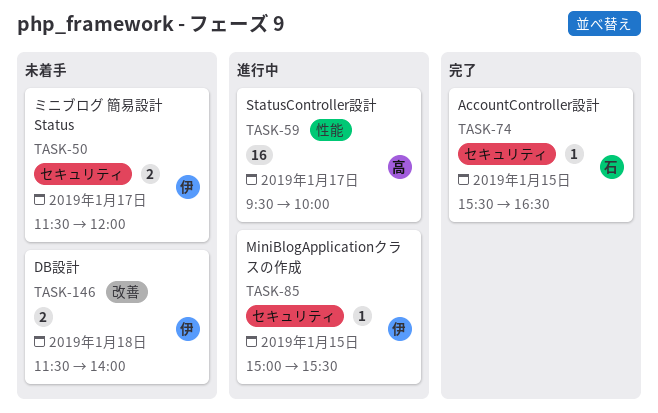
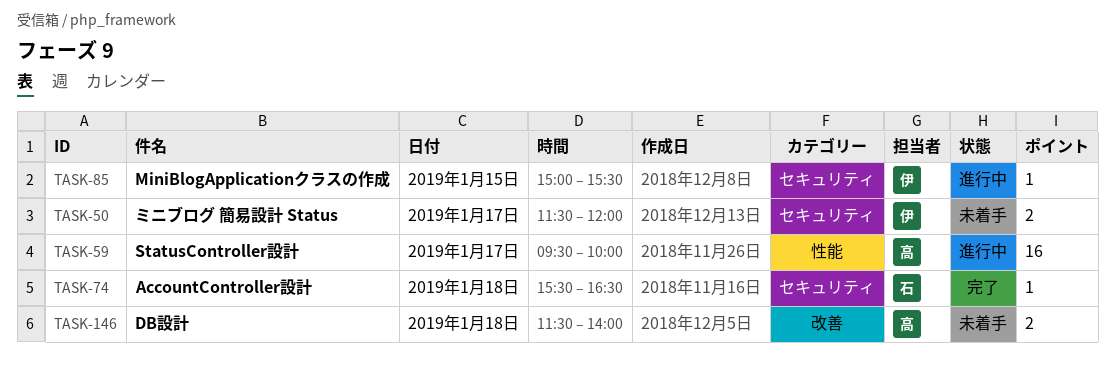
TASK-74, day: Jan 15 -> Jan 18
TASK-146, owner: 伊 -> 高

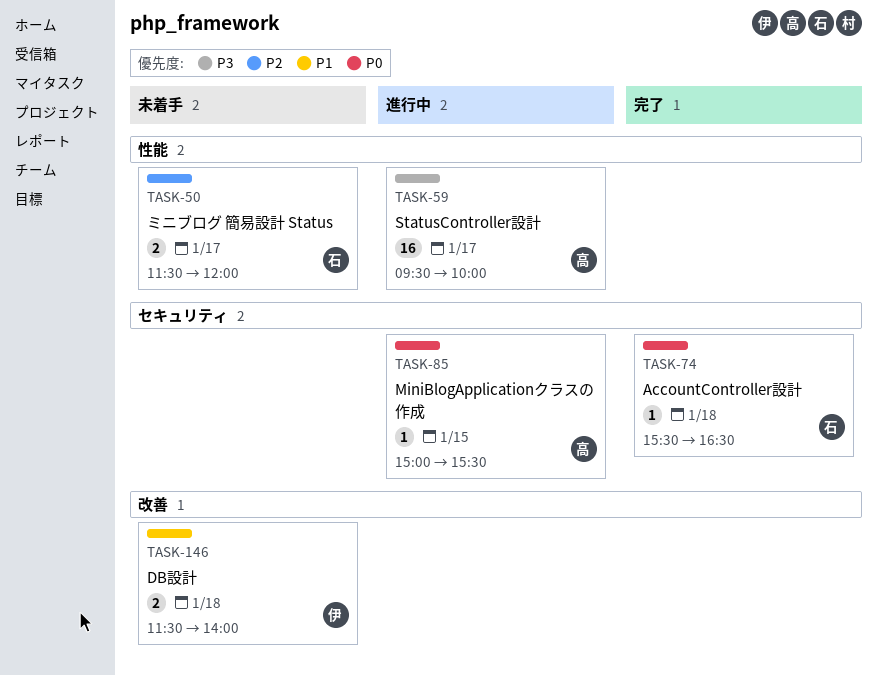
TASK-50, owner: 伊 -> 石
TASK-50, label: セキュリティ -> 性能
TASK-85, owner: 伊 -> 高
TASK-146, owner: 高 -> 伊

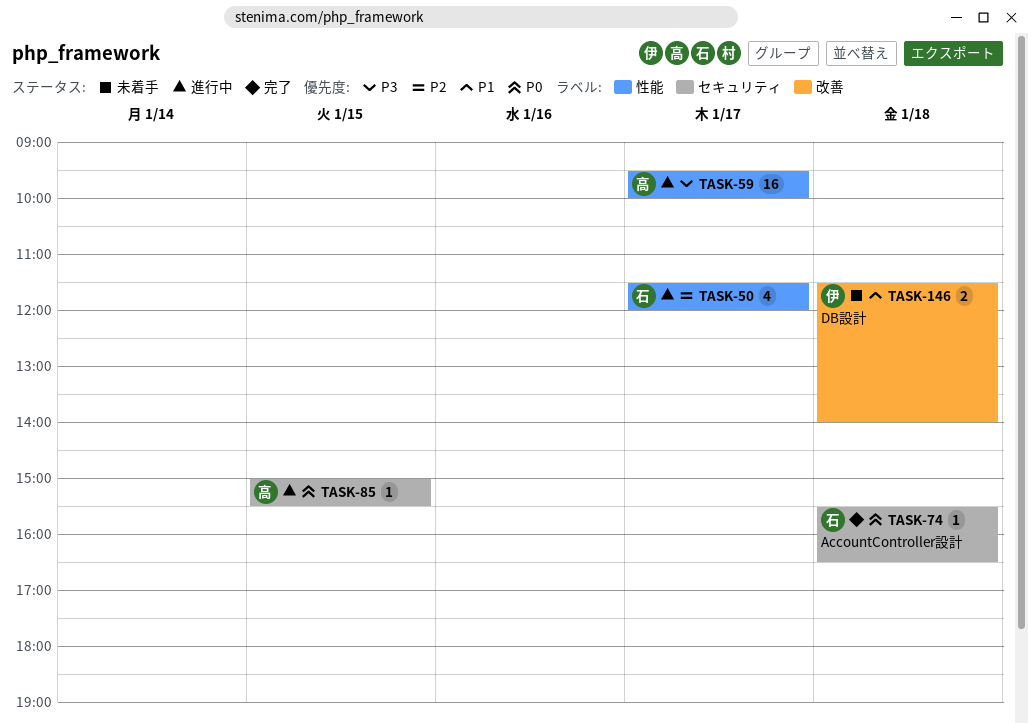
TASK-50, status: 未着手 -> 進行中
TASK-50, estimate: 2 -> 4

